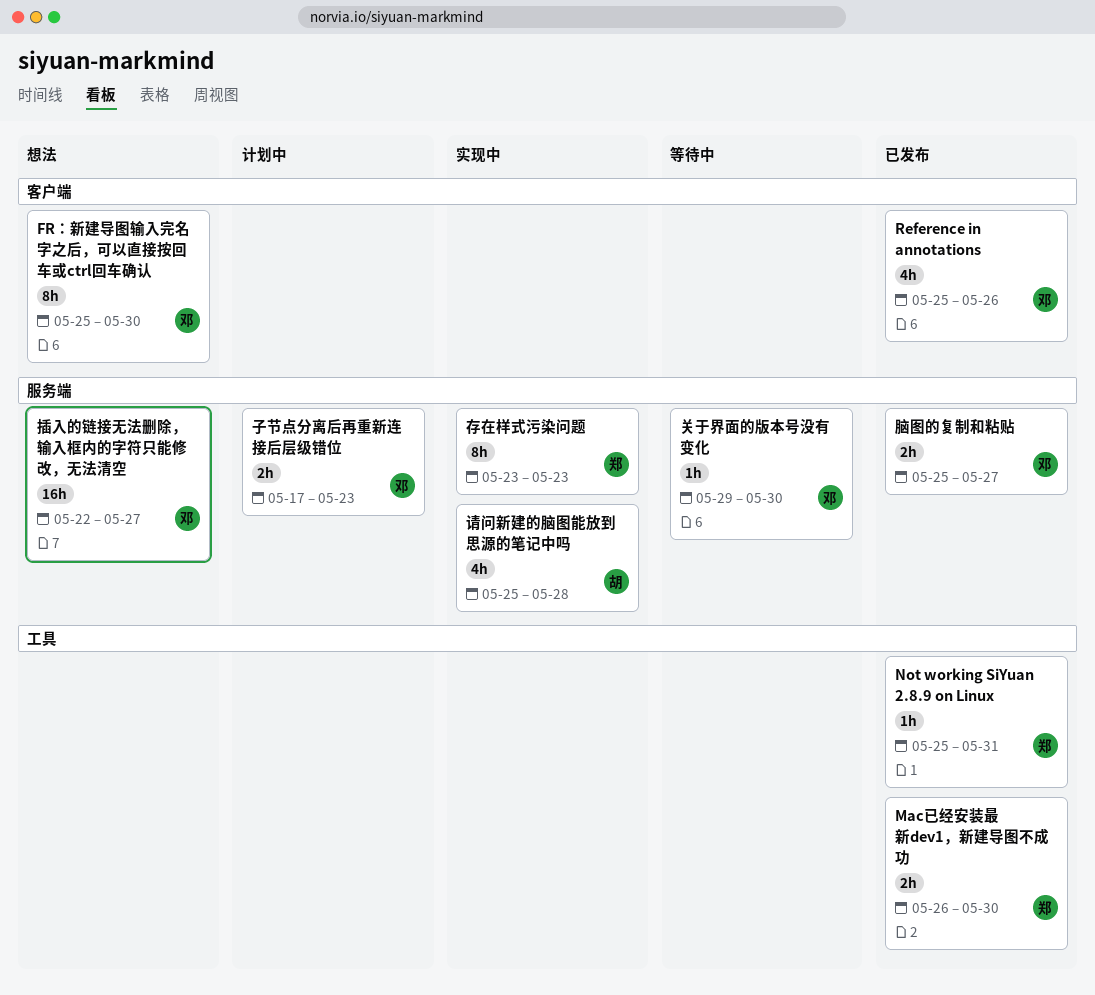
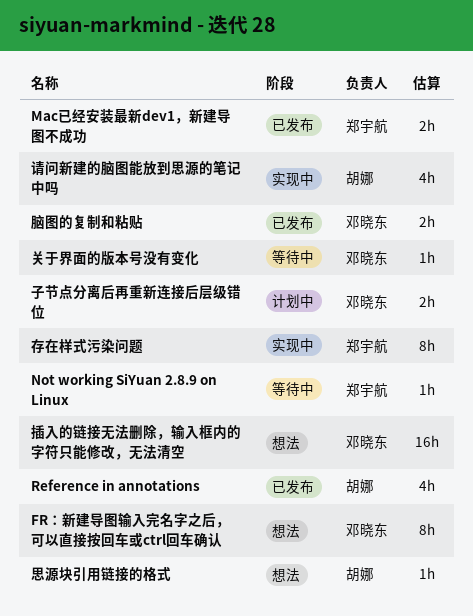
Not working SiYuan 2.8.9 on Linux, status: 已发布 -> 等待中
Reference in annotations, owner: 邓晓东 -> 胡娜
思源块引用链接的格式: none -> present

